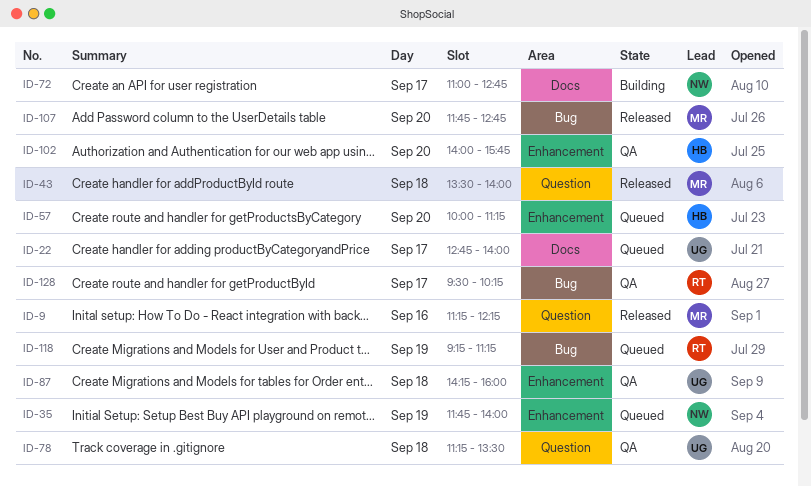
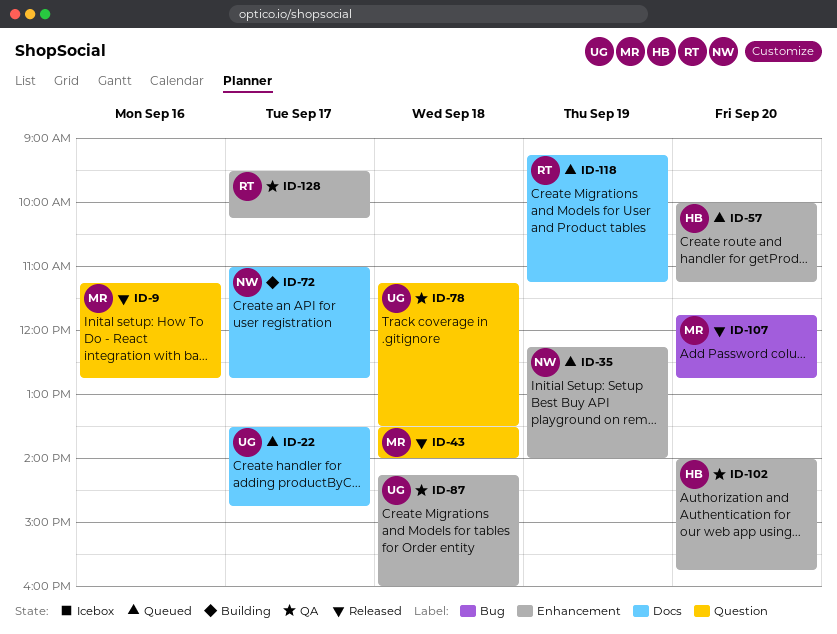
ID-9, ends: 12:15 -> 12:45
ID-22, begins: 12:45 -> 13:30
ID-22, ends: 14:00 -> 14:45
ID-35, begins: 11:45 -> 12:15
ID-118, label: Bug -> Docs
ID-128, label: Bug -> Enhancement

